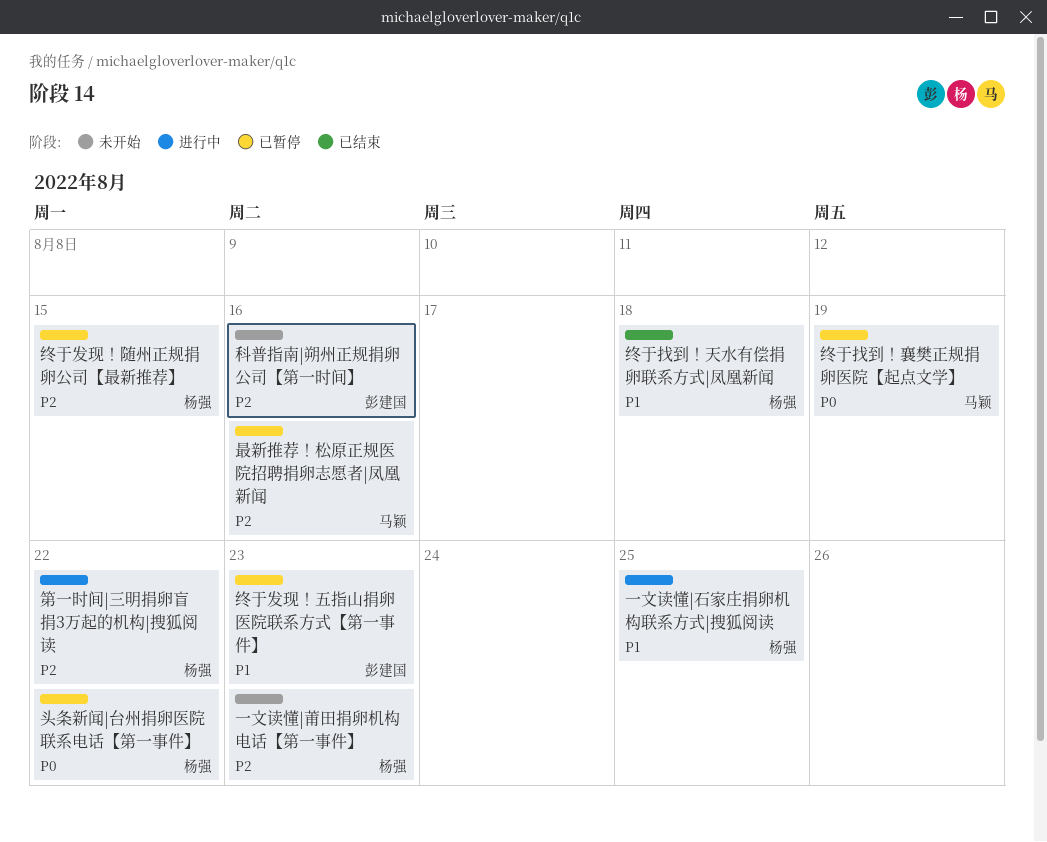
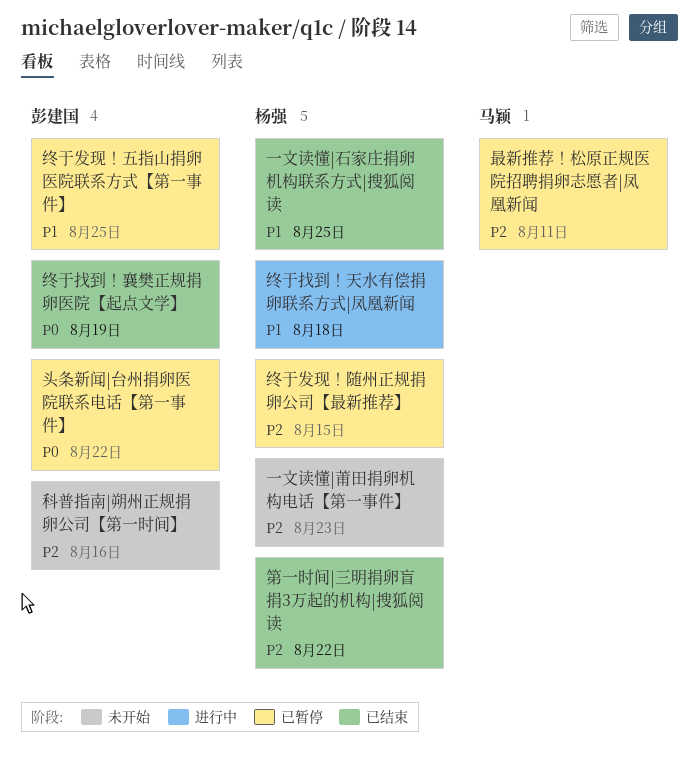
一文读懂|石家庄捐卵机构联系方式|搜狐阅读, status: 进行中 -> 已结束
头条新闻|台州捐卵医院联系电话【第一事件】, owner: 杨强 -> 彭建国
最新推荐！松原正规医院招聘捐卵志愿者|凤凰新闻, due: Aug 16 -> Aug 11
第一时间|三明捐卵盲捐3万起的机构|搜狐阅读, status: 进行中 -> 已结束
终于发现！五指山捐卵医院联系方式【第一事件】, due: Aug 23 -> Aug 25
终于找到！天水有偿捐卵联系方式|凤凰新闻, status: 已结束 -> 进行中
终于找到！襄樊正规捐卵医院【起点文学】, status: 已暂停 -> 已结束
终于找到！襄樊正规捐卵医院【起点文学】, owner: 马颖 -> 彭建国

